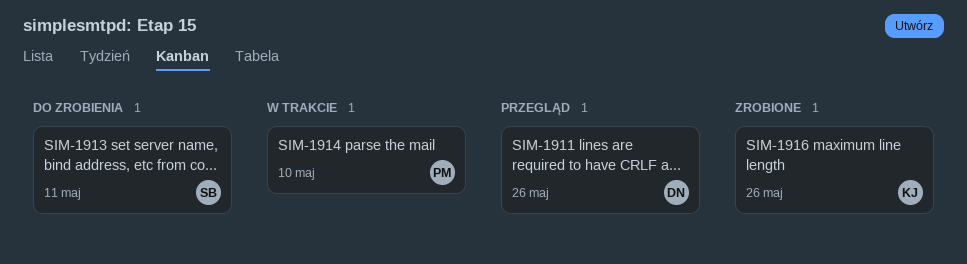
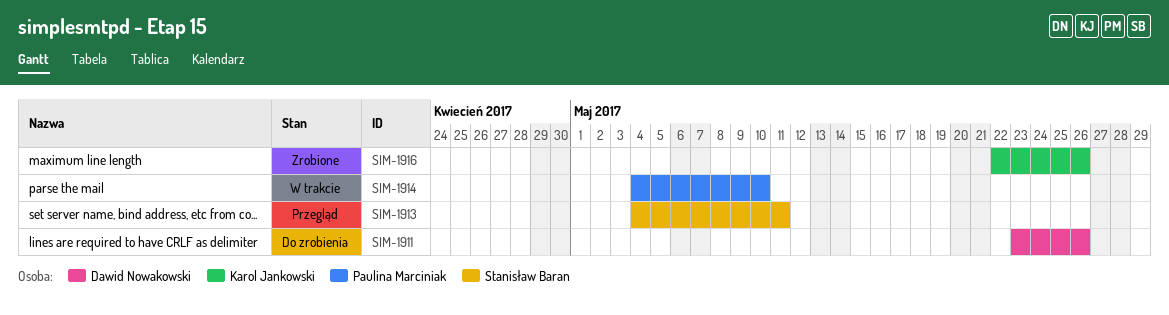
SIM-1911, status: Przegląd -> Do zrobienia
SIM-1913, status: Do zrobienia -> Przegląd

